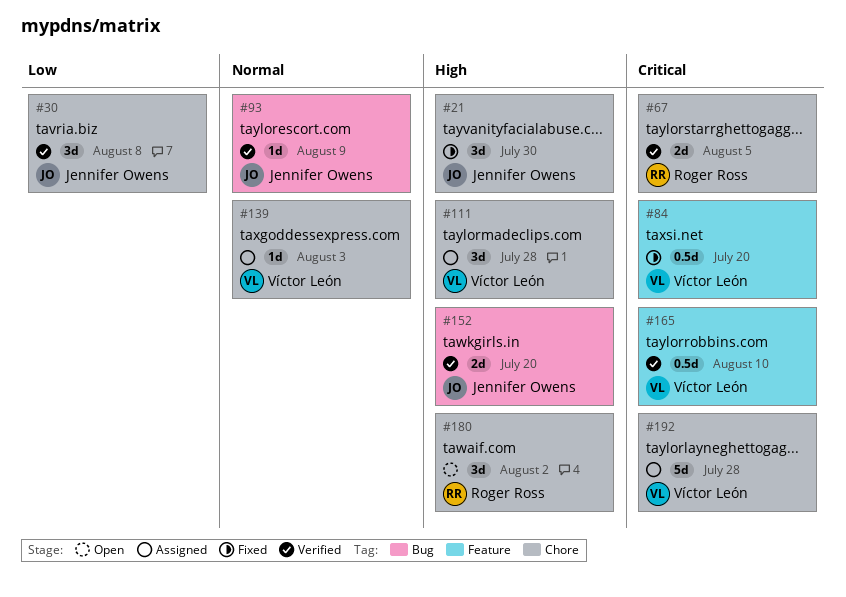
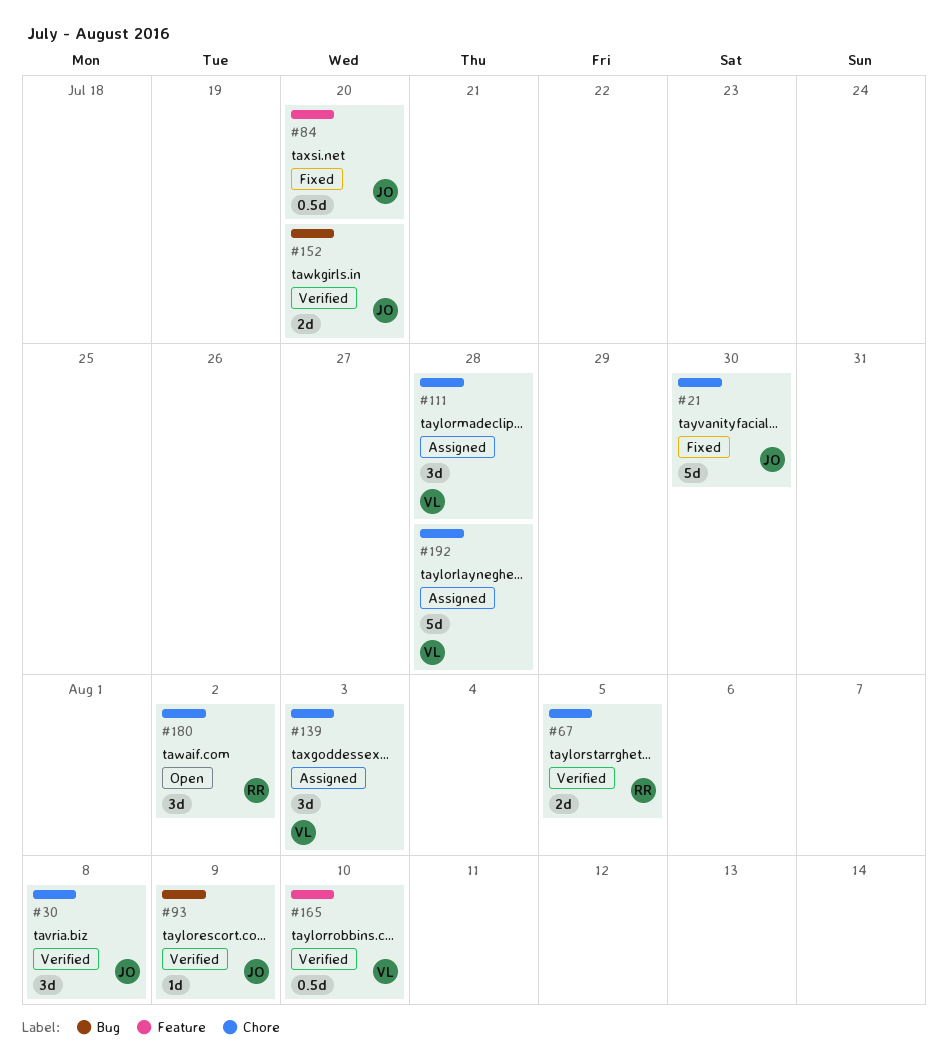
#21, estimate: 3d -> 5d
#84, owner: Víctor León -> Jennifer Owens
#139, estimate: 1d -> 3d

